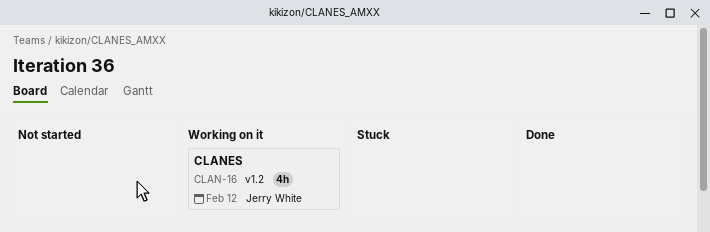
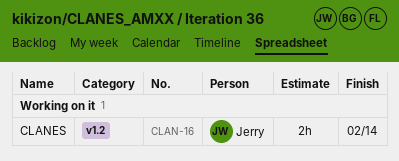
CLAN-16, estimate: 4h -> 2h
CLAN-16, due: Feb 12 -> Feb 14

